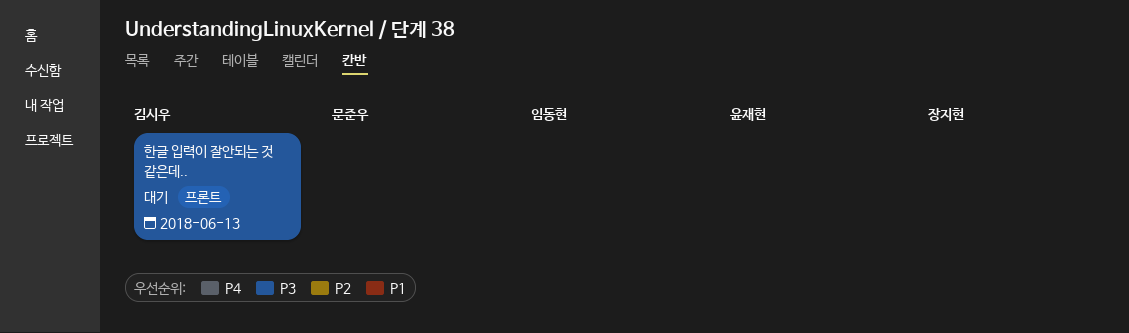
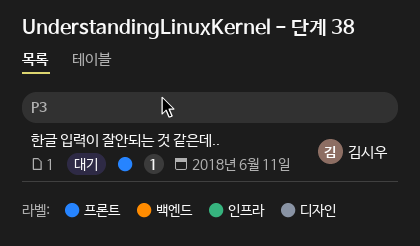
한글 입력이 잘안되는 것 같은데.., due: Jun 13 -> Jun 11

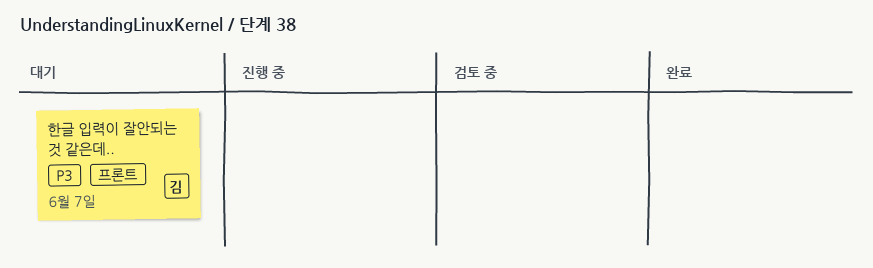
한글 입력이 잘안되는 것 같은데.., due: Jun 11 -> Jun 7

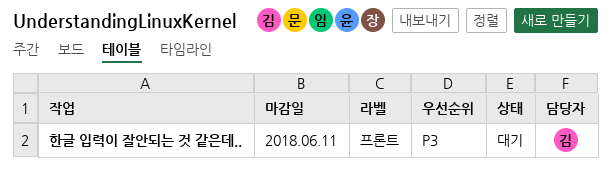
한글 입력이 잘안되는 것 같은데.., due: Jun 7 -> Jun 11

